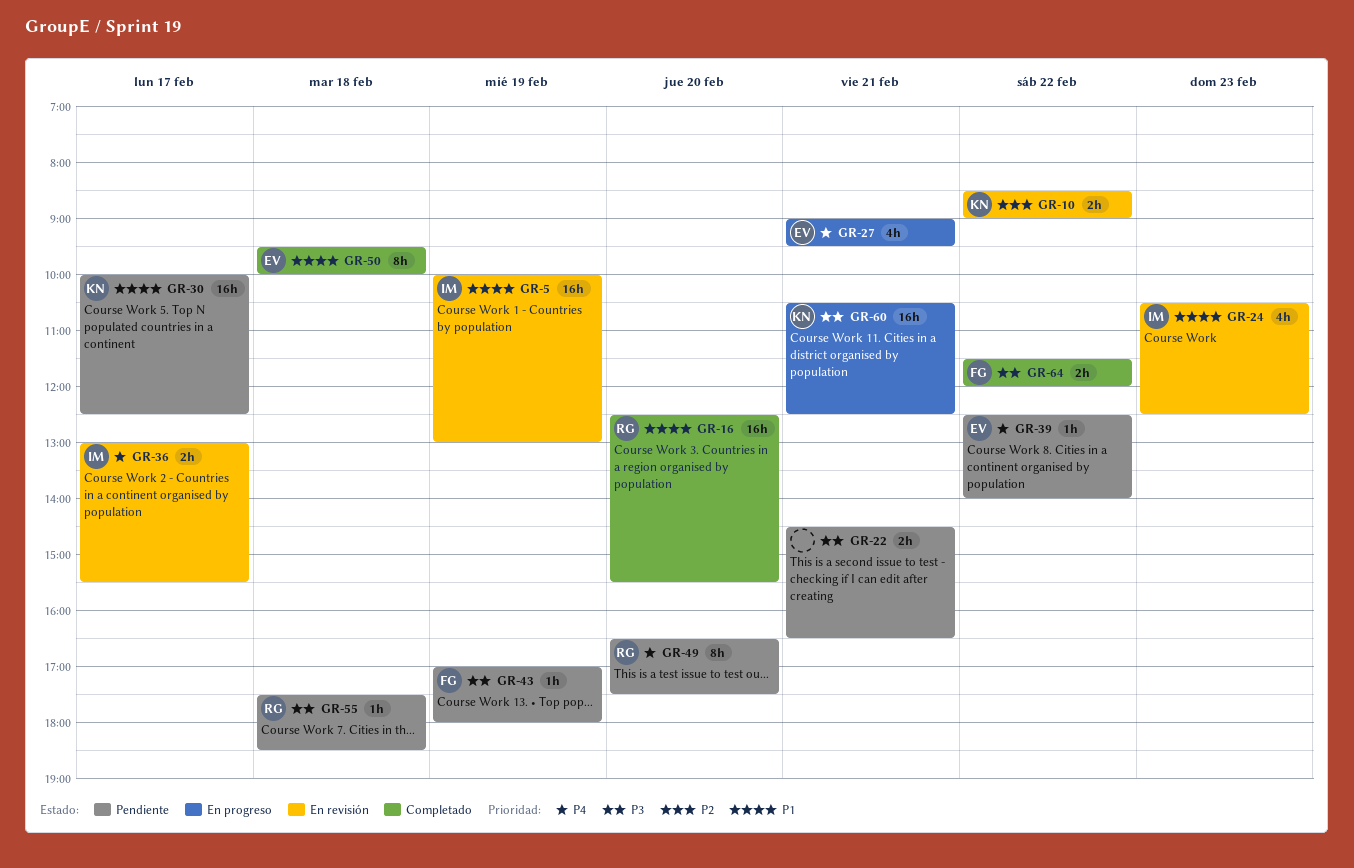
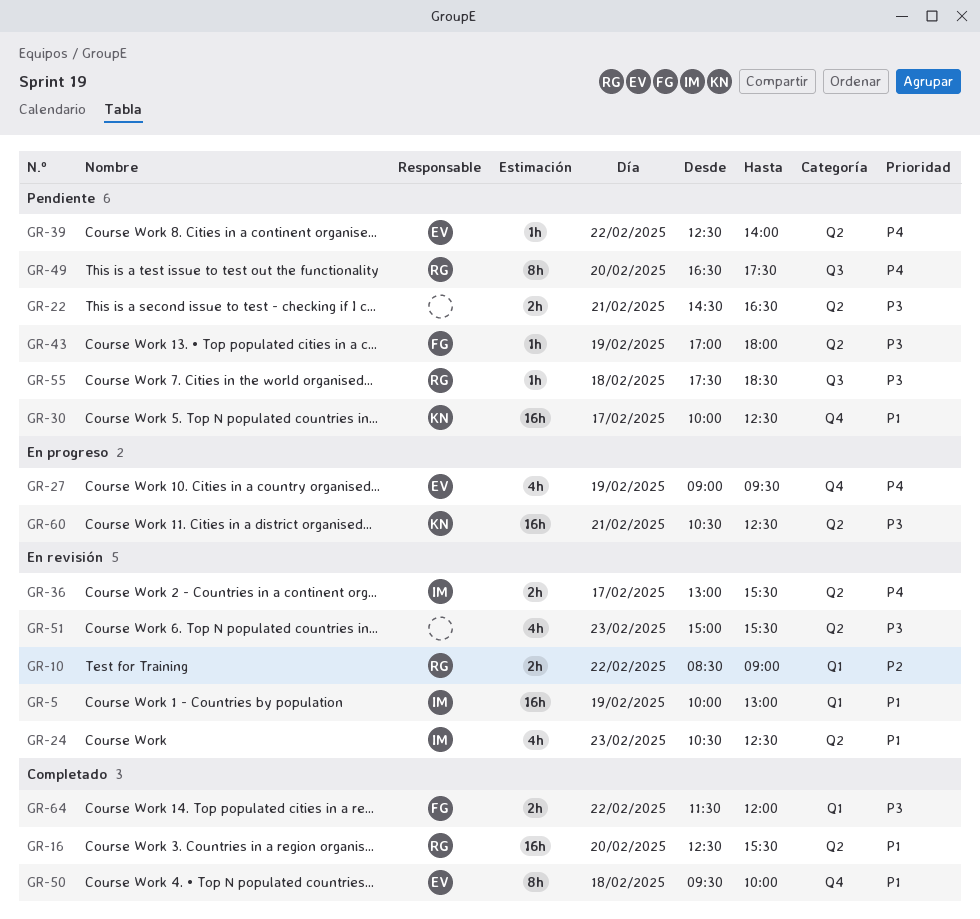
GR-10, owner: KN -> RG
GR-27, day: Feb 21 -> Feb 19
GR-51: none -> present

